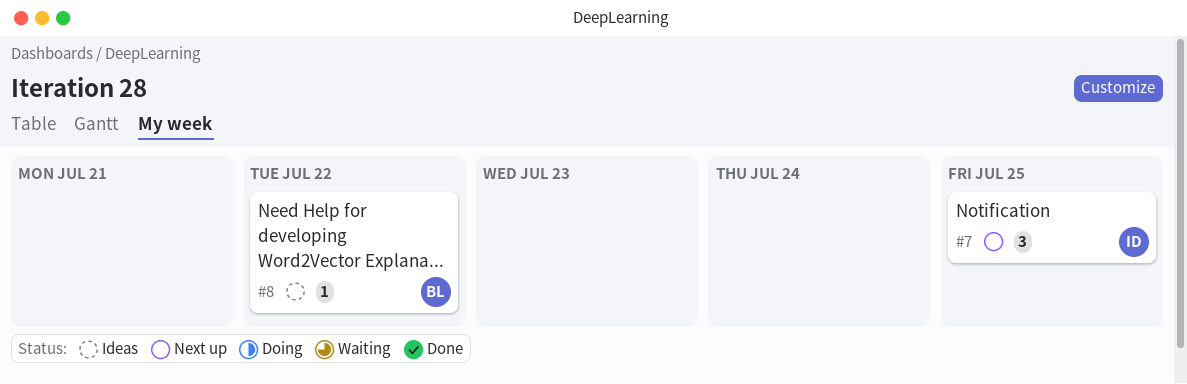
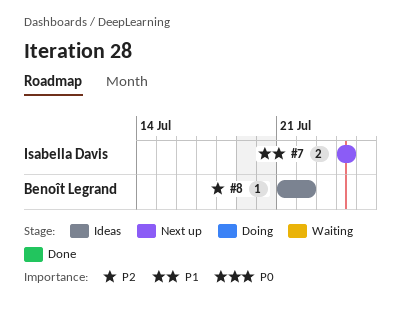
#7, estimate: 3 -> 2
#7, due: Jul 25 -> Jul 24

